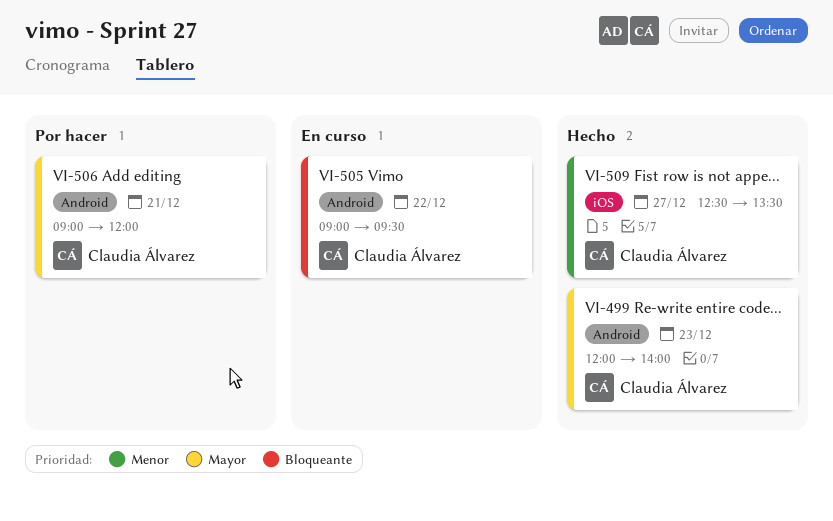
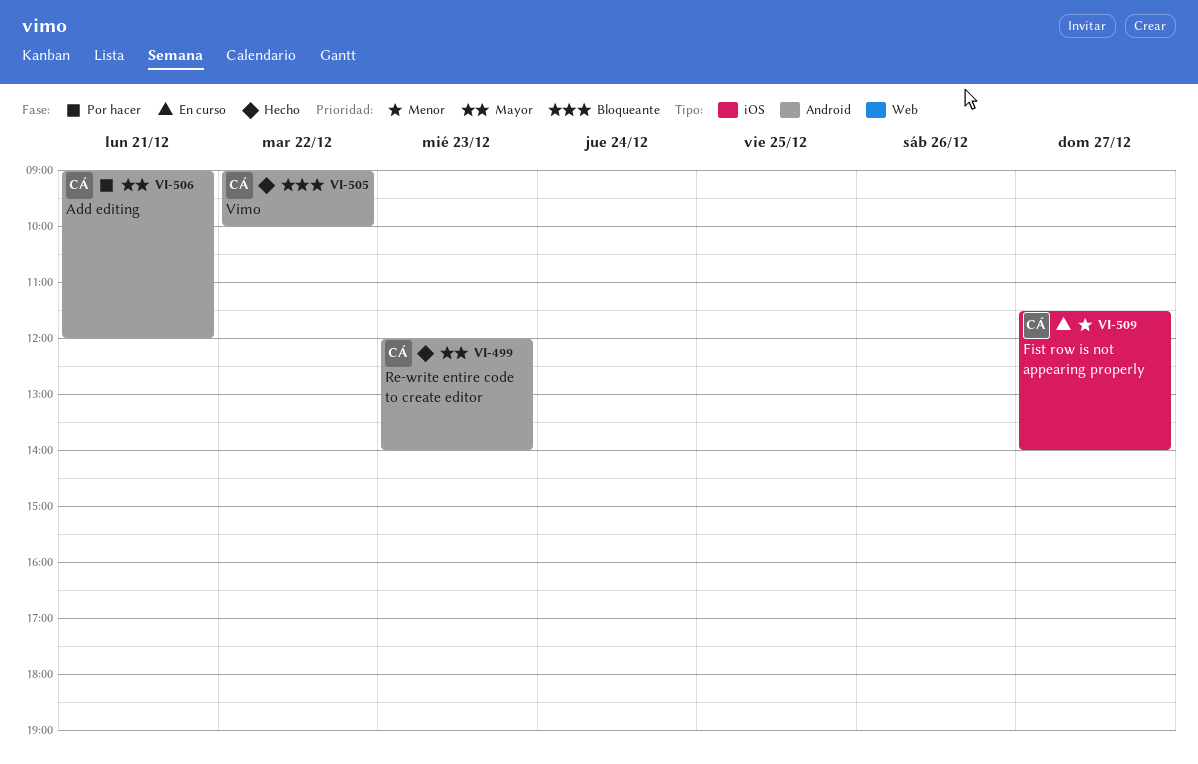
VI-505, status: En curso -> Hecho
VI-505, ends: 09:30 -> 10:00
VI-509, status: Hecho -> En curso
VI-509, begins: 12:30 -> 11:30
VI-509, ends: 13:30 -> 14:00

